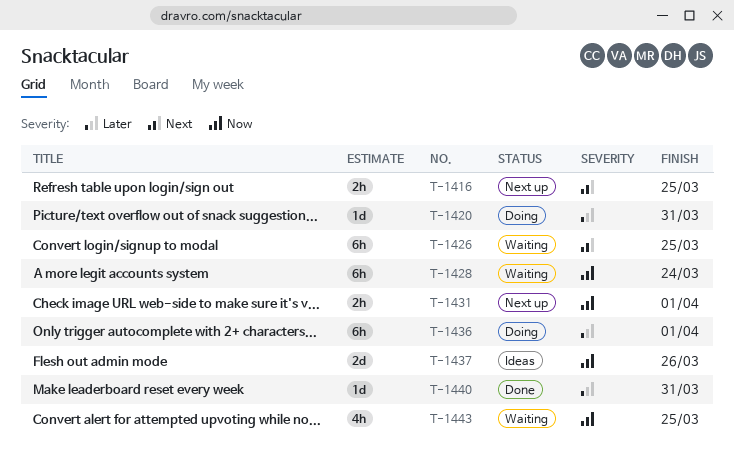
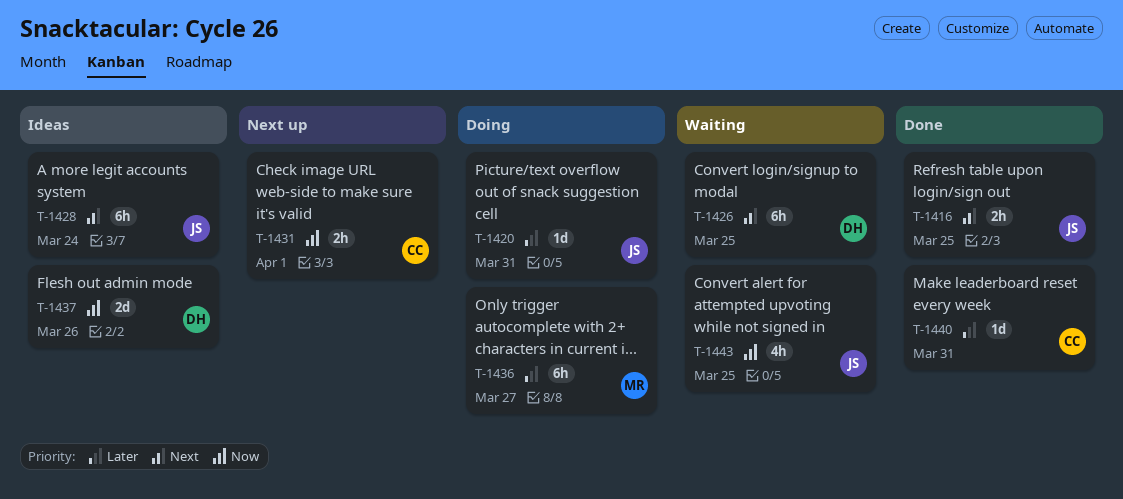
T-1416, status: Next up -> Done
T-1428, status: Waiting -> Ideas
T-1428, priority: Now -> Next
T-1436, due: Apr 1 -> Mar 27

